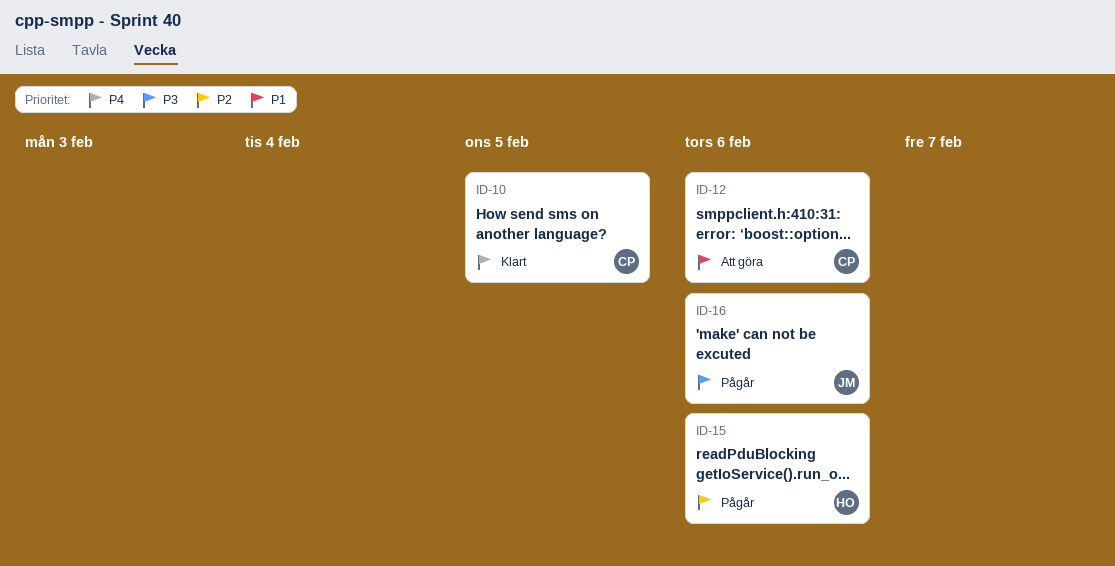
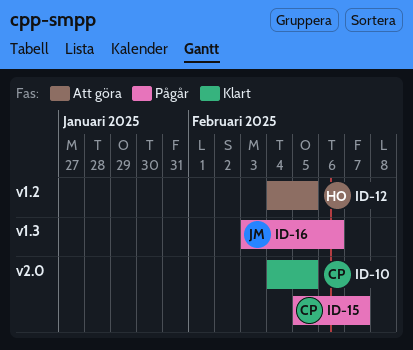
ID-12, owner: CP -> HO
ID-12, due: Feb 6 -> Feb 5
ID-15, owner: HO -> CP
ID-15, due: Feb 6 -> Feb 7

